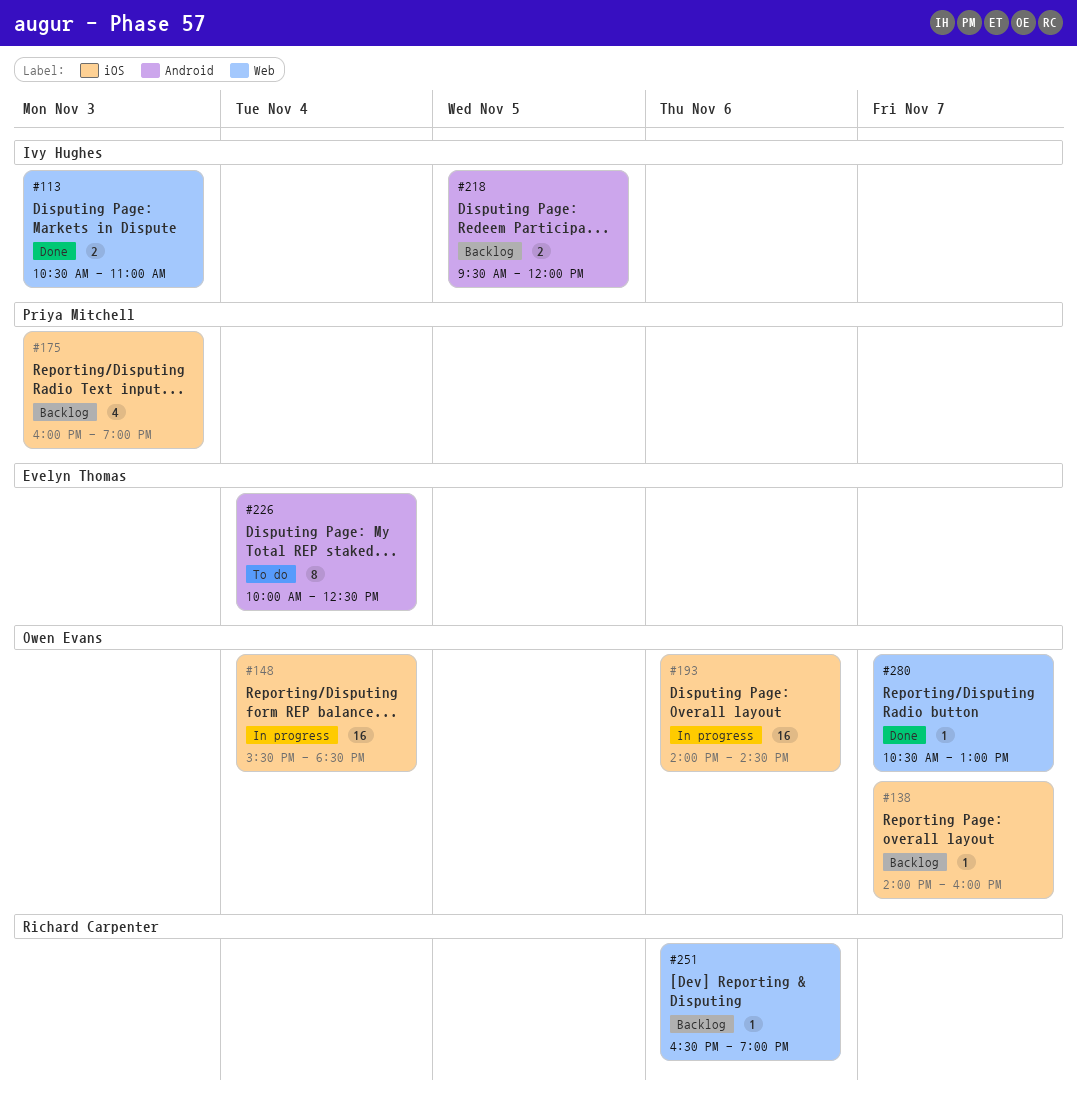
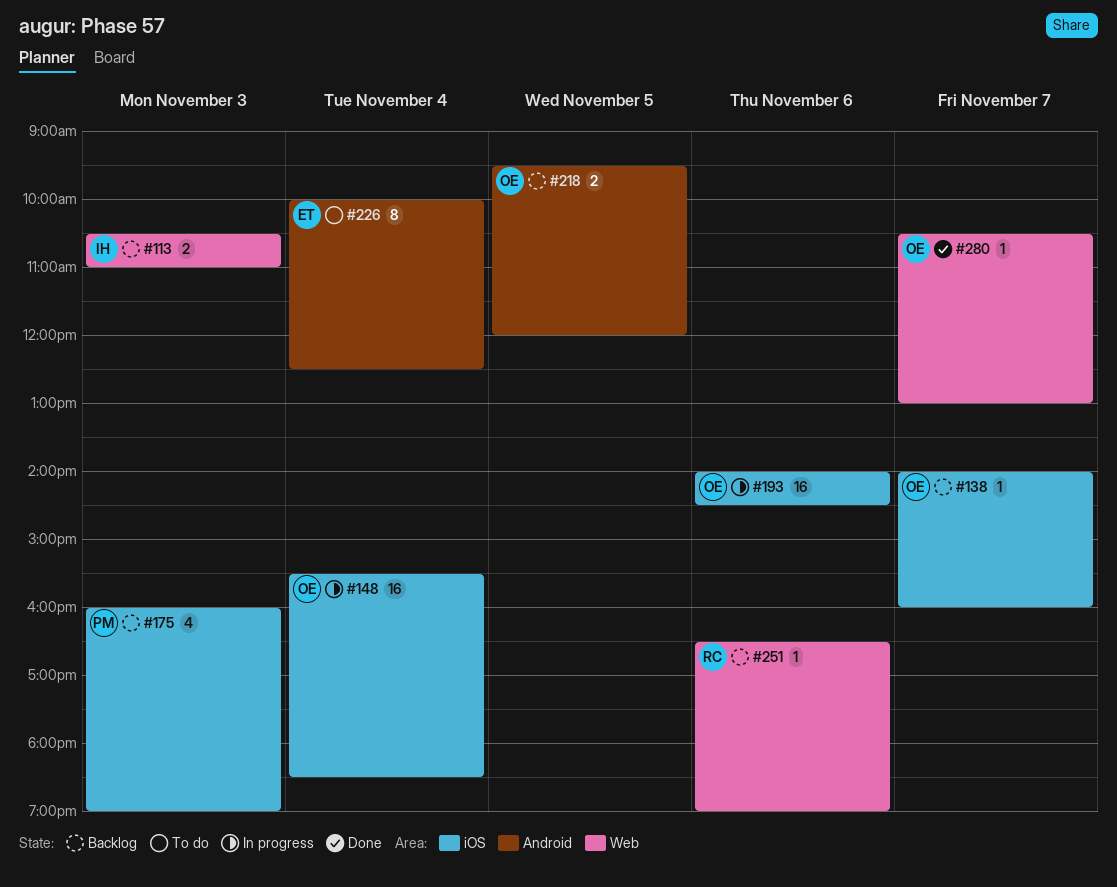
#113, status: Done -> Backlog
#218, owner: Ivy Hughes -> Owen Evans

